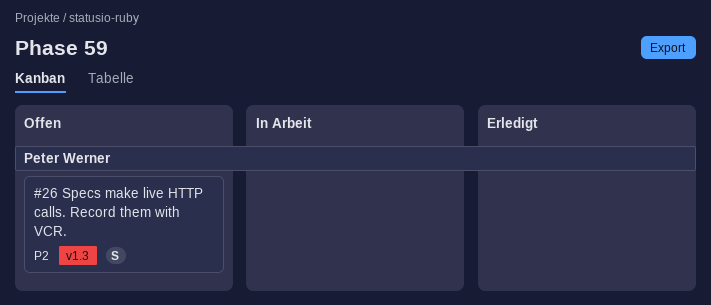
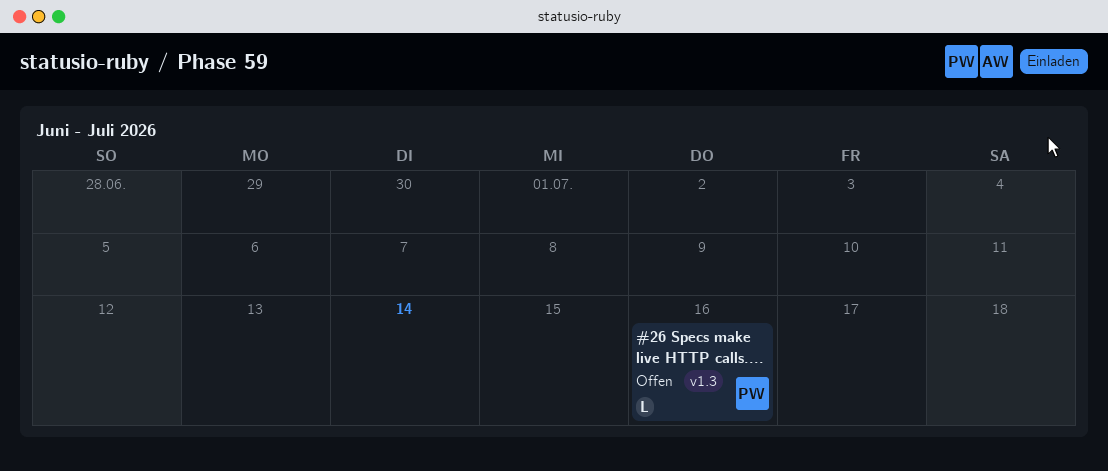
#26, estimate: S -> L

